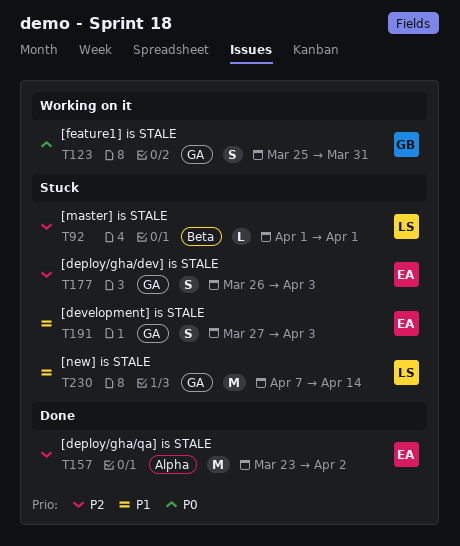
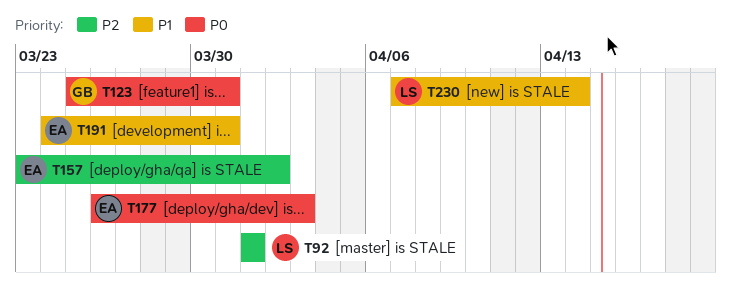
T177, priority: P2 -> P0
T191, start: Mar 27 -> Mar 24
T191, due: Apr 3 -> Mar 31

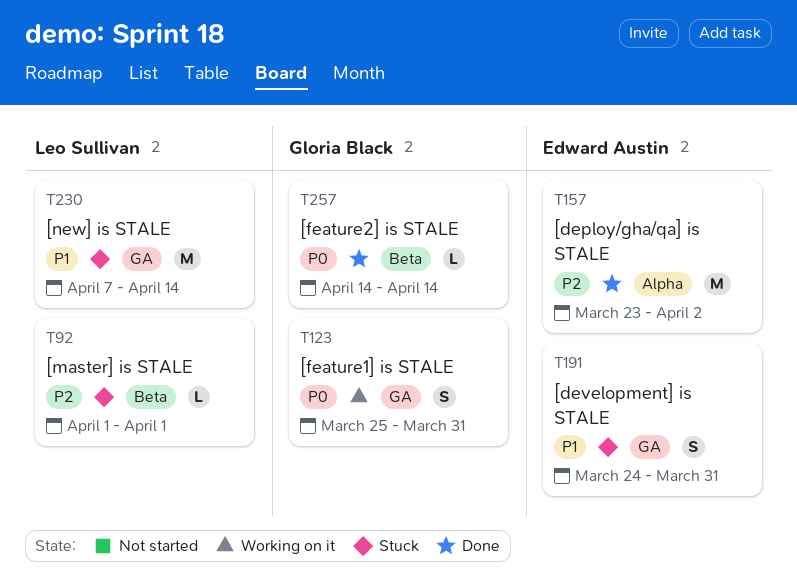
T177: present -> none
T257: none -> present

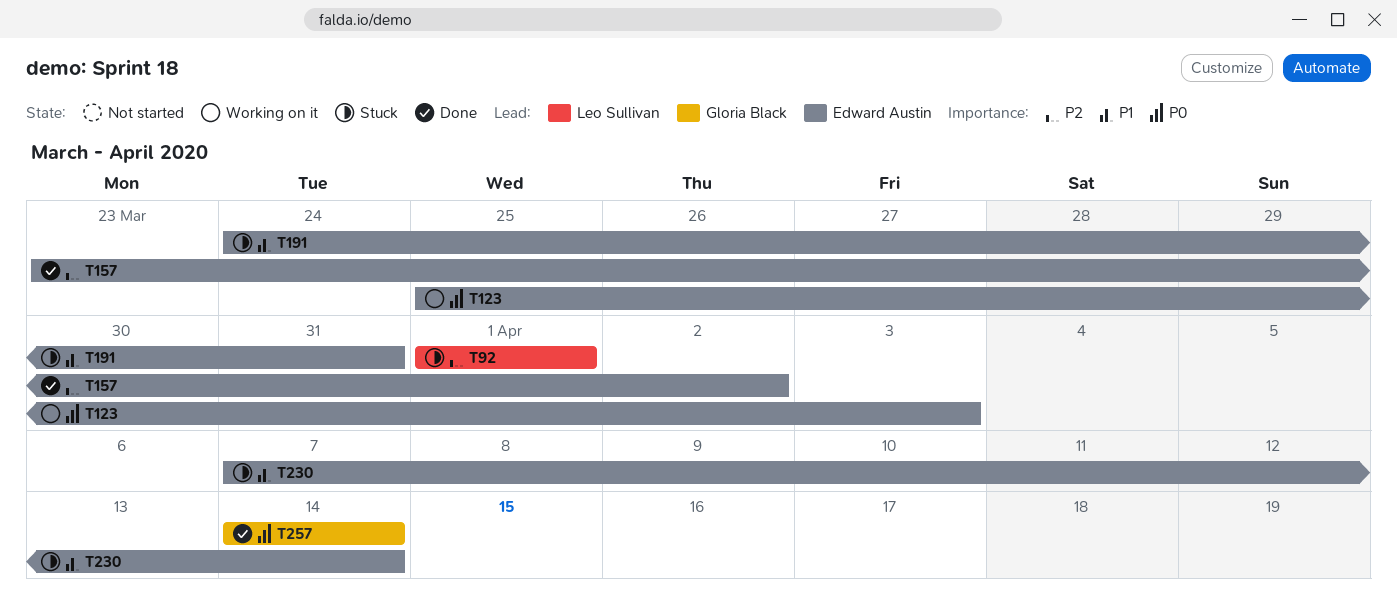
T123, owner: Gloria Black -> Edward Austin
T123, due: Mar 31 -> Apr 3
T230, owner: Leo Sullivan -> Edward Austin

